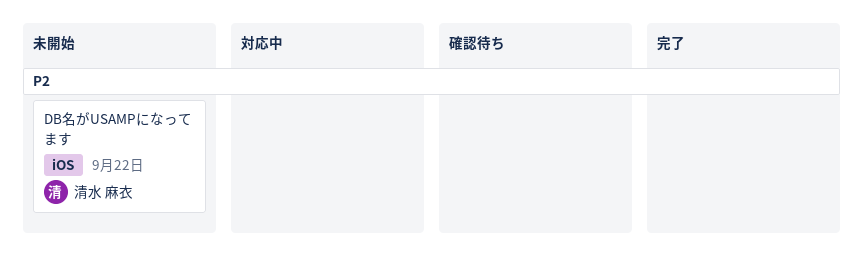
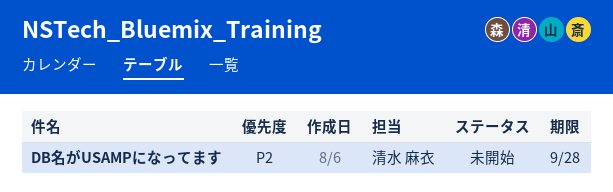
DB名がUSAMPになってます, due: Sep 22 -> Sep 28

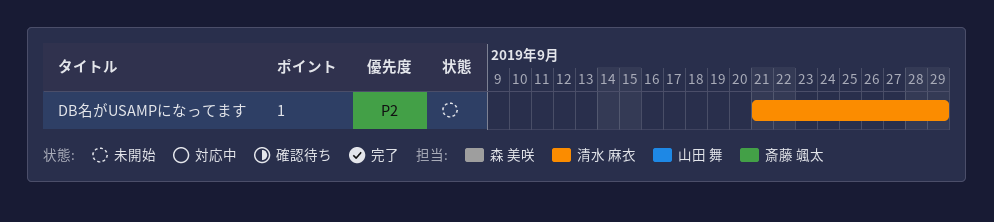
DB名がUSAMPになってます, due: Sep 28 -> Sep 29

